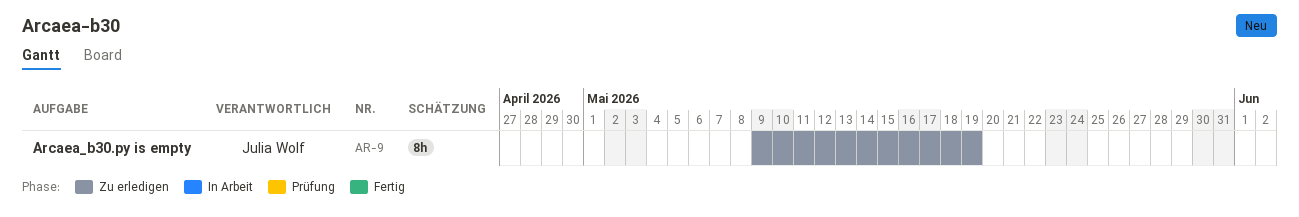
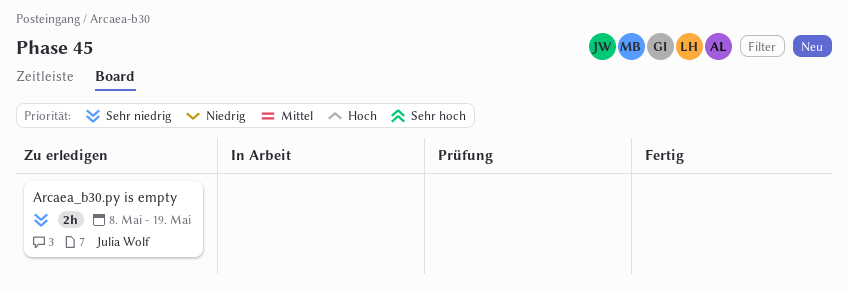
Arcaea_b30.py is empty, estimate: 8h -> 2h
Arcaea_b30.py is empty, start: May 9 -> May 8

